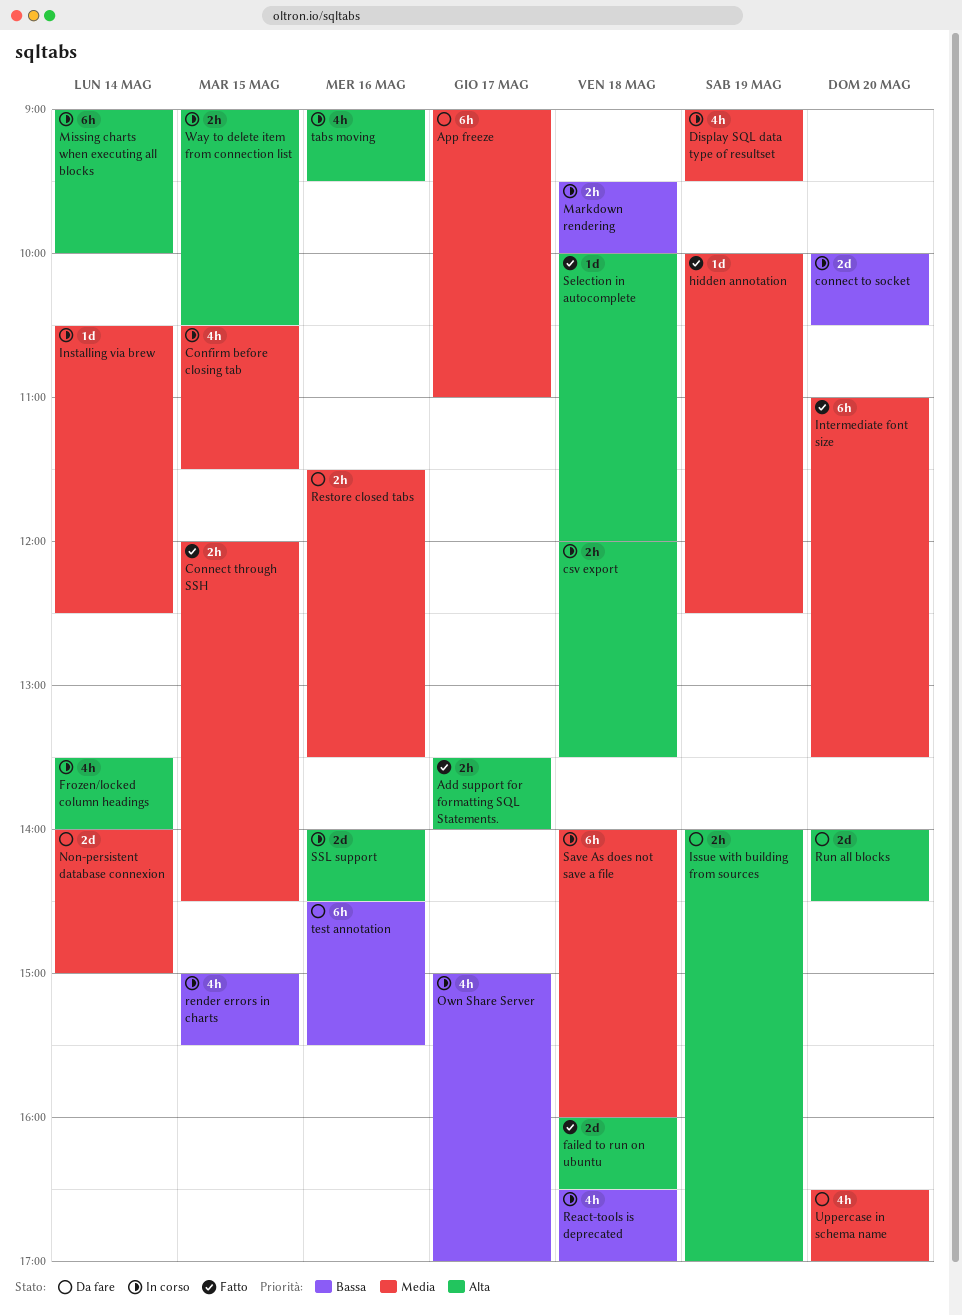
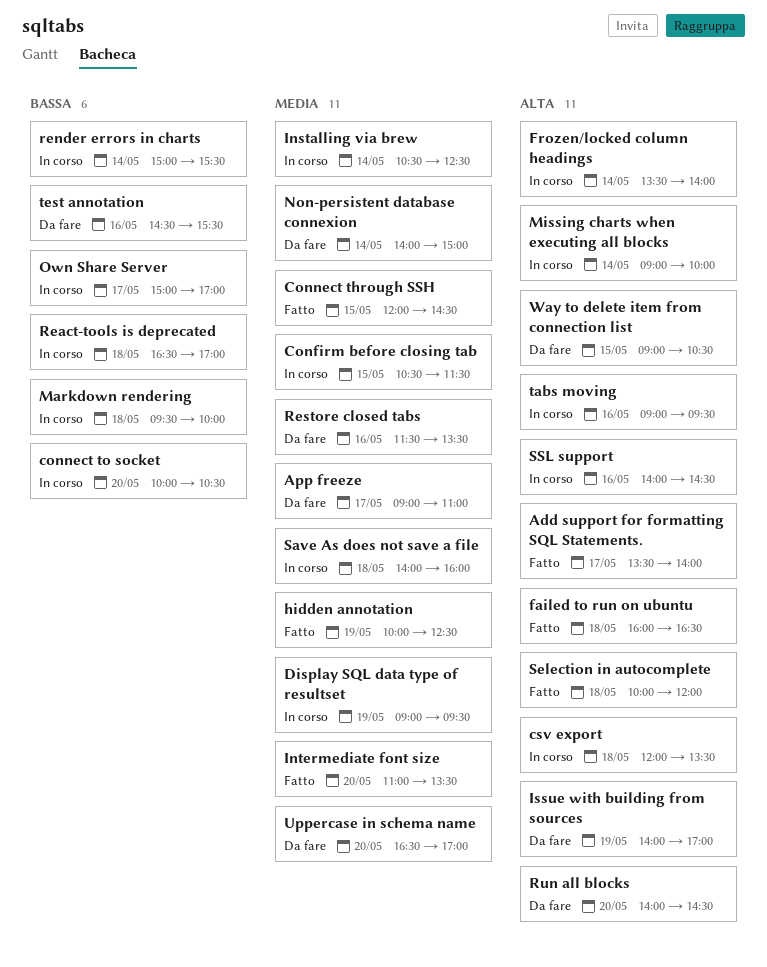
render errors in charts, day: May 15 -> May 14
Way to delete item from connection list, status: In corso -> Da fare

